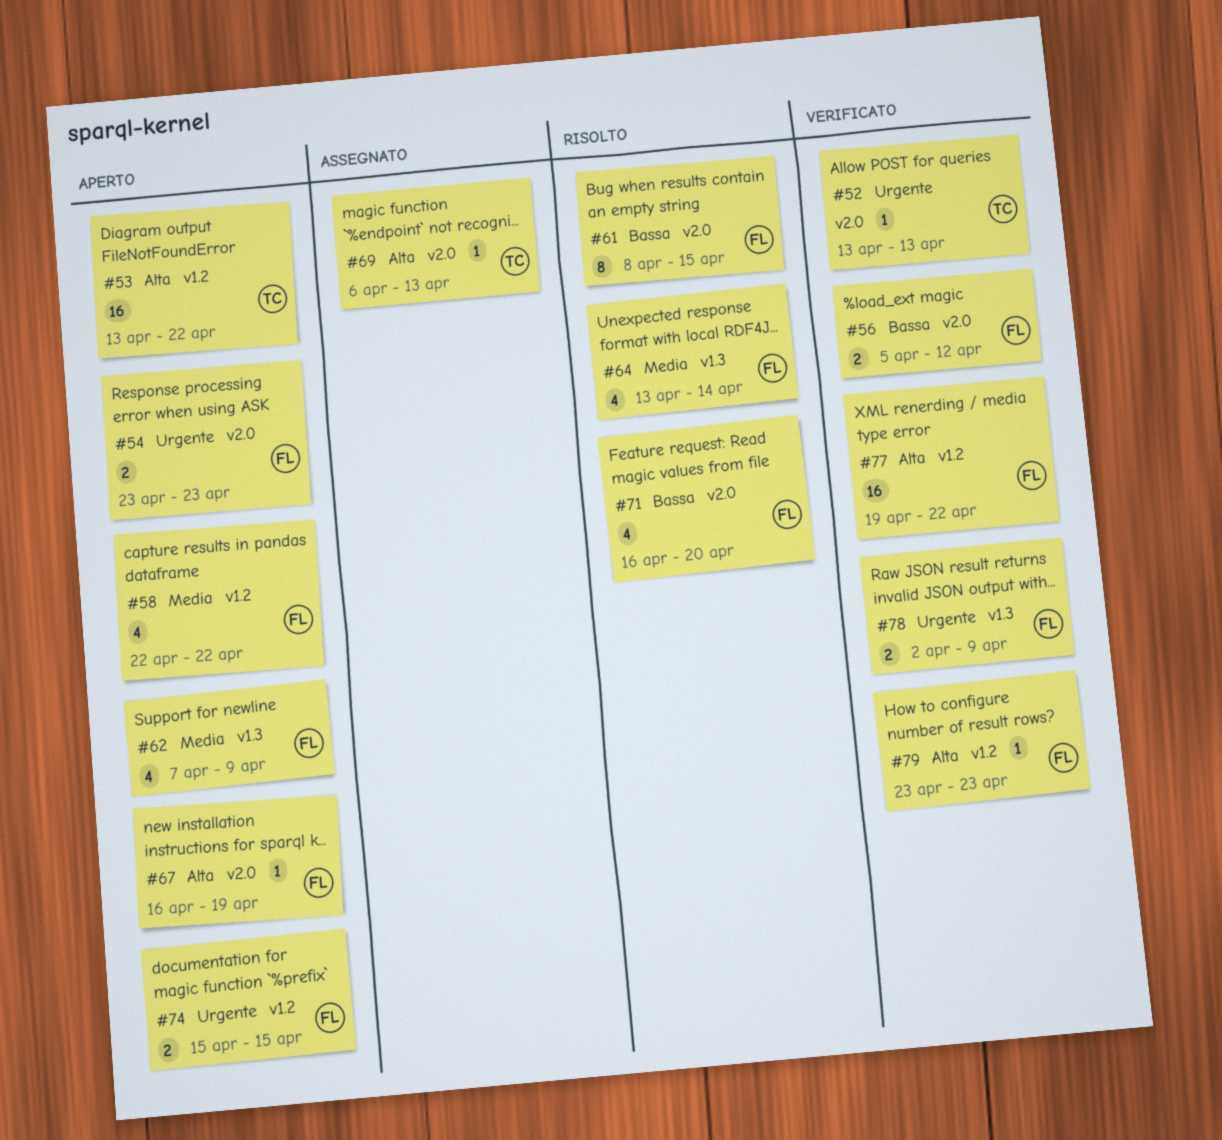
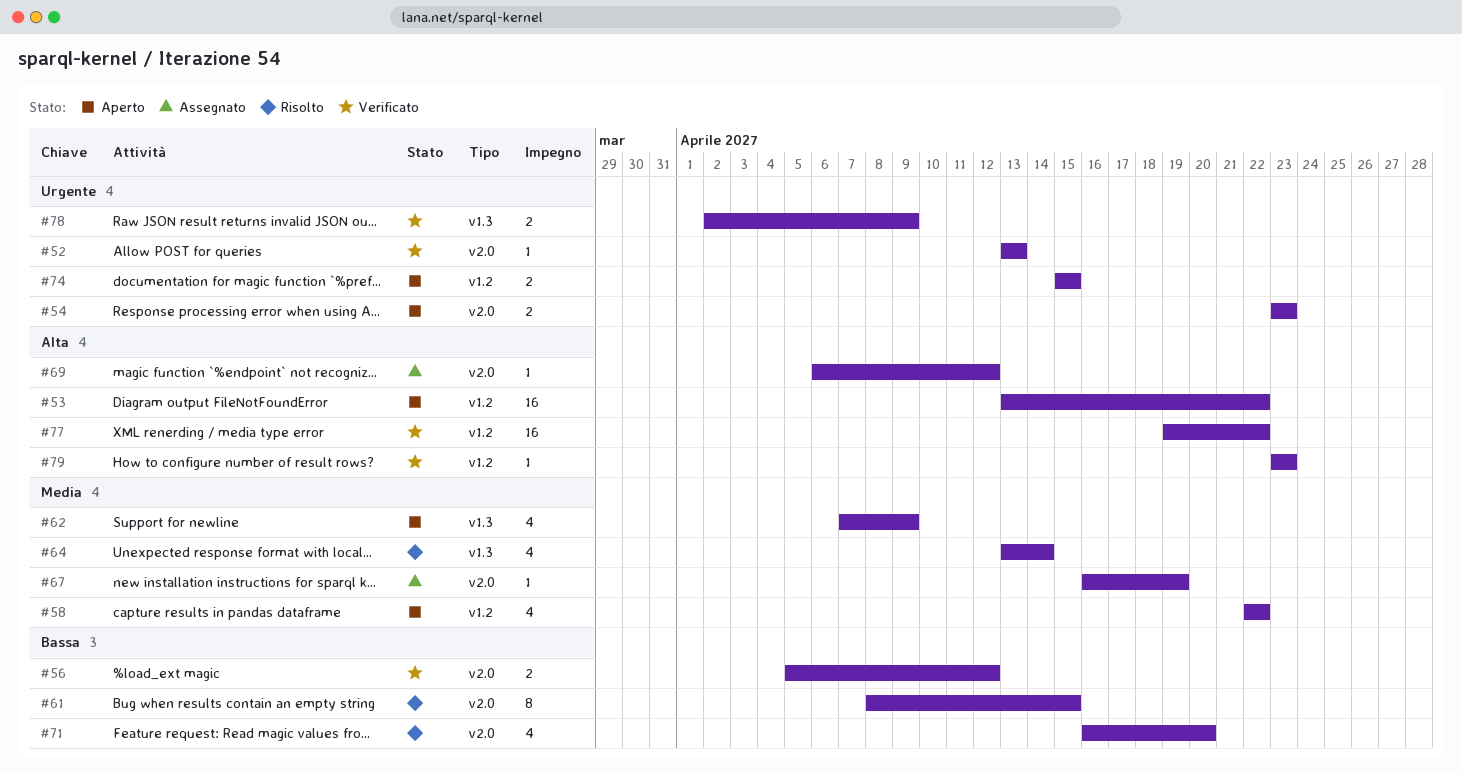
#67, status: Aperto -> Assegnato
#67, priority: Alta -> Media
#69, due: Apr 13 -> Apr 12

